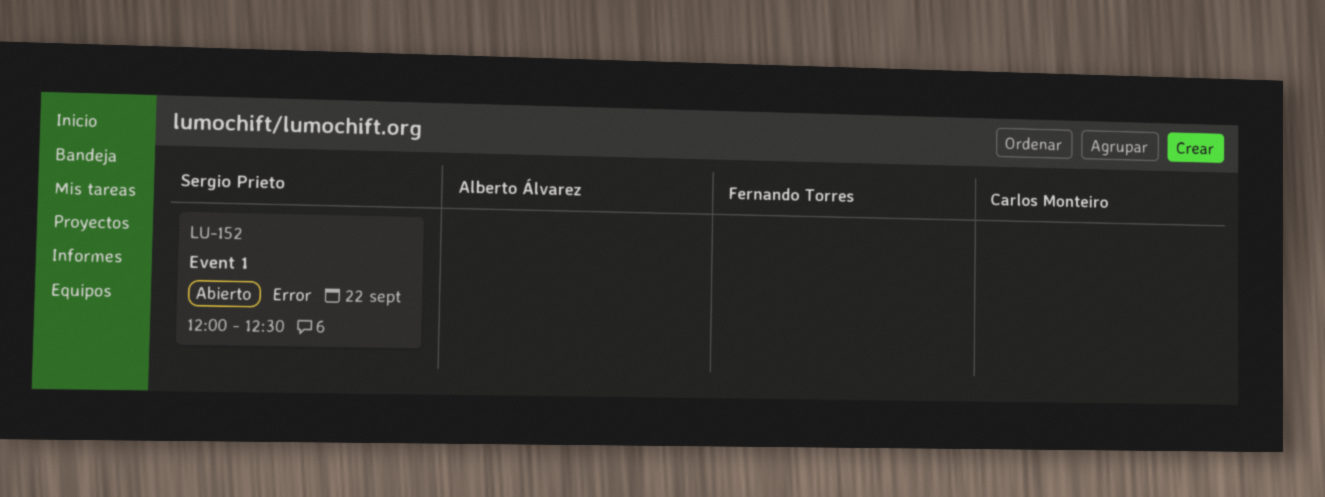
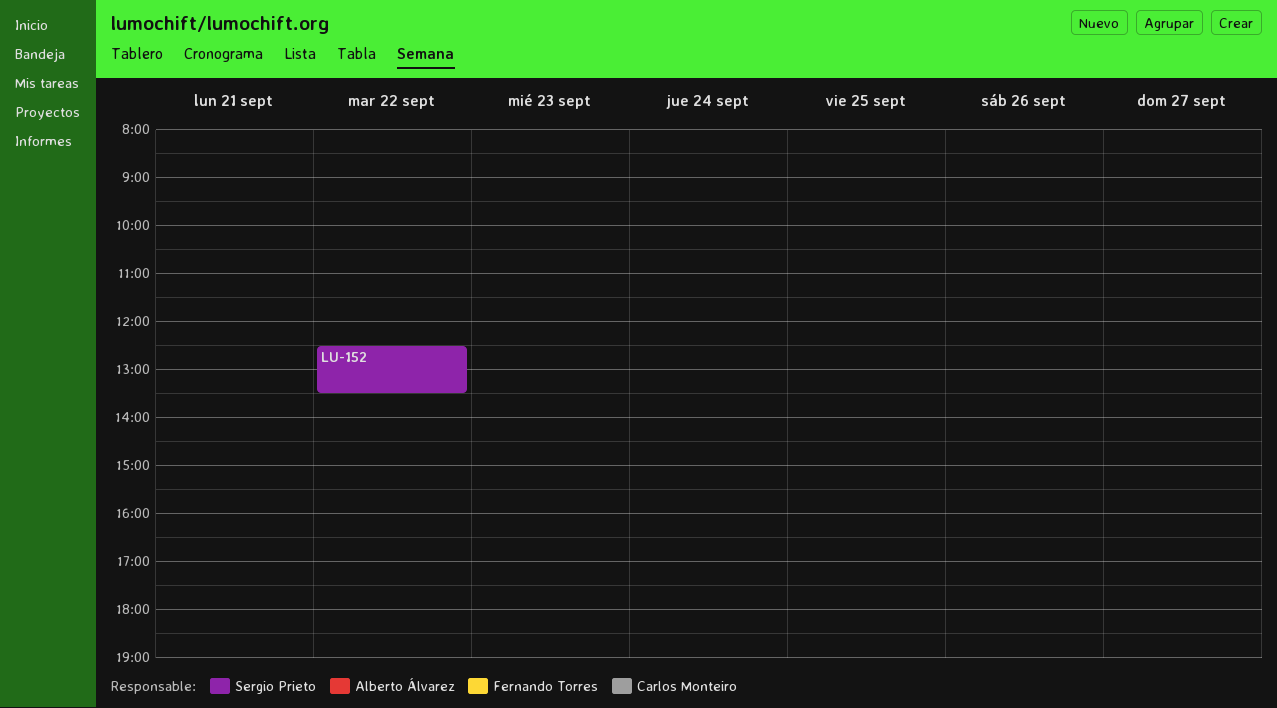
LU-152, begins: 12:00 -> 12:30
LU-152, ends: 12:30 -> 13:30

